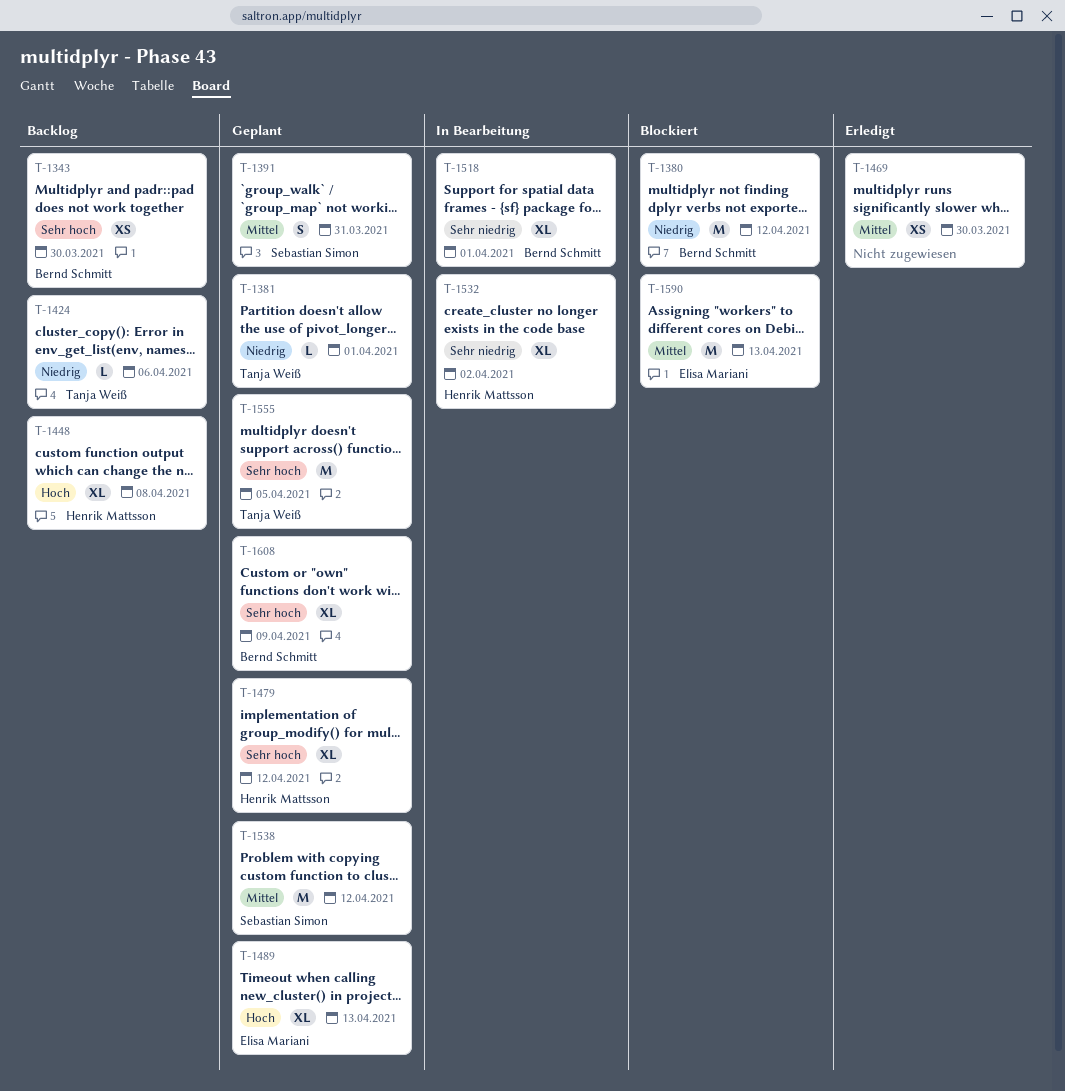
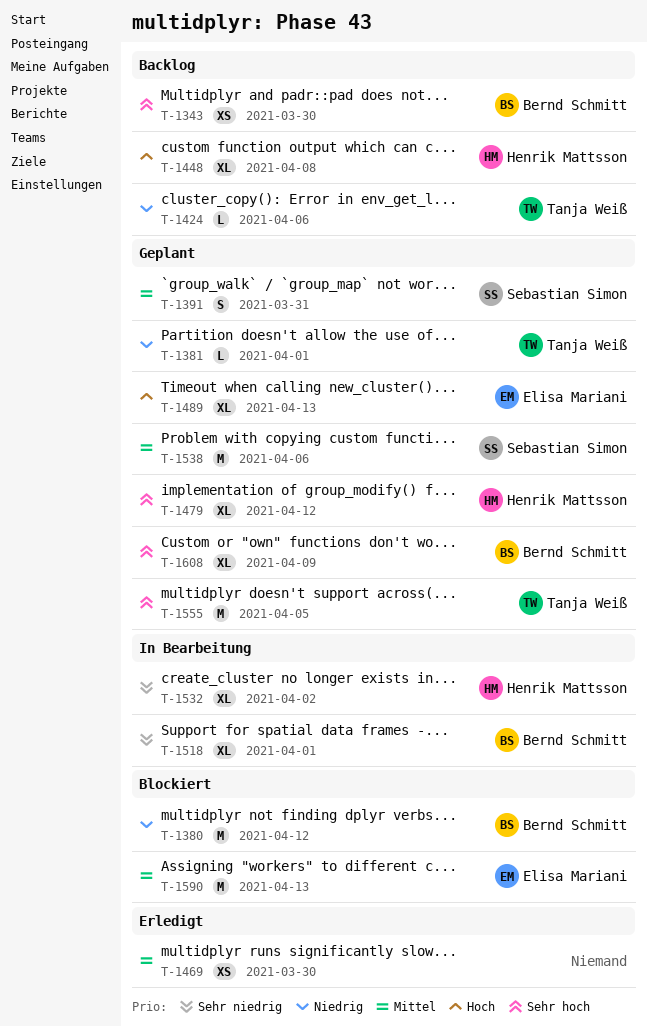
T-1538, due: Apr 12 -> Apr 6

